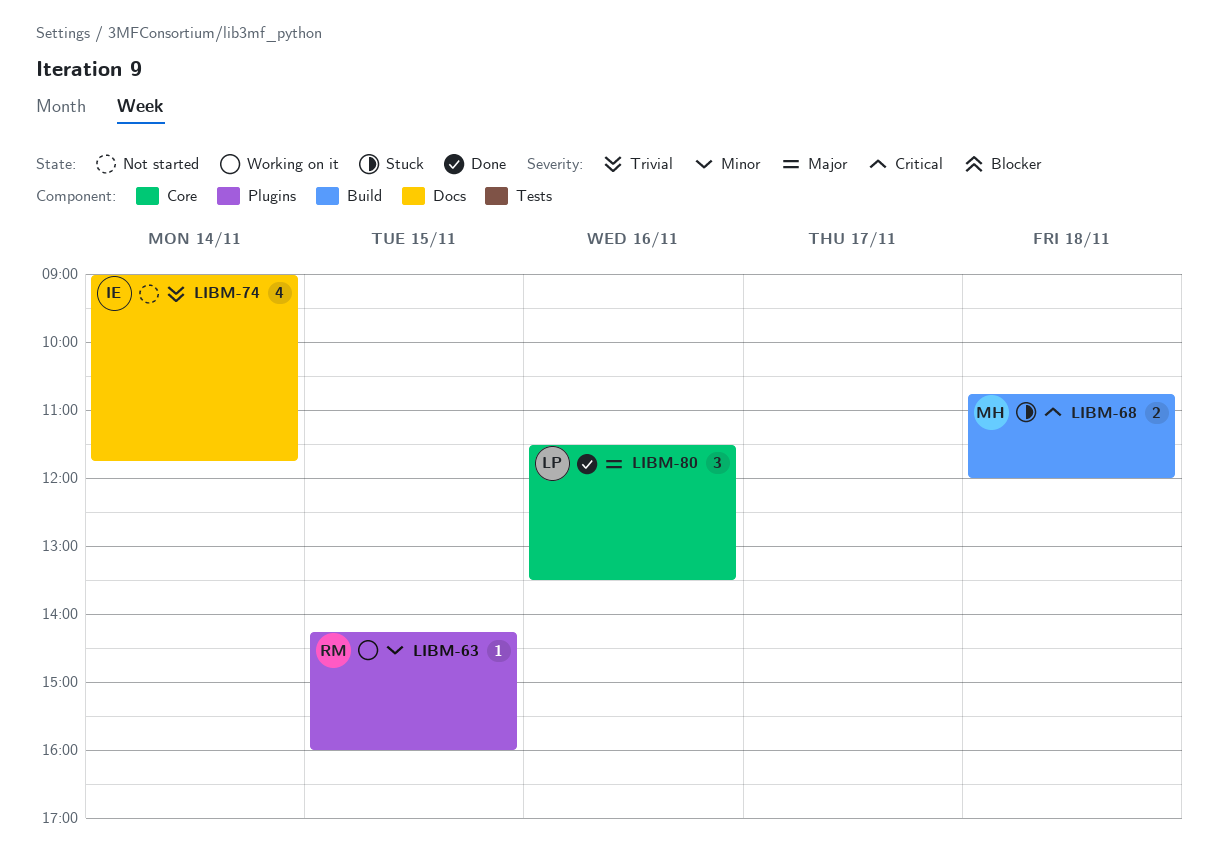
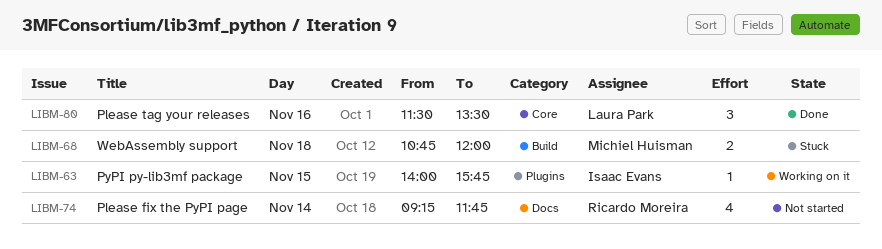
LIBM-63, owner: Ricardo Moreira -> Isaac Evans
LIBM-63, begins: 14:15 -> 14:00
LIBM-63, ends: 16:00 -> 15:45
LIBM-74, owner: Isaac Evans -> Ricardo Moreira
LIBM-74, begins: 09:00 -> 09:15

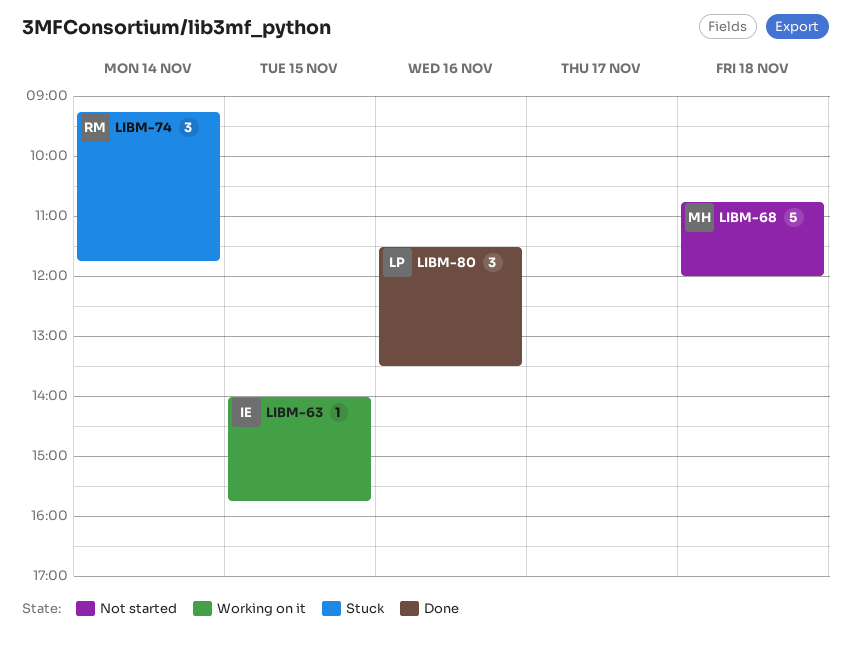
LIBM-68, status: Stuck -> Not started
LIBM-68, estimate: 2 -> 5
LIBM-74, status: Not started -> Stuck
LIBM-74, estimate: 4 -> 3

